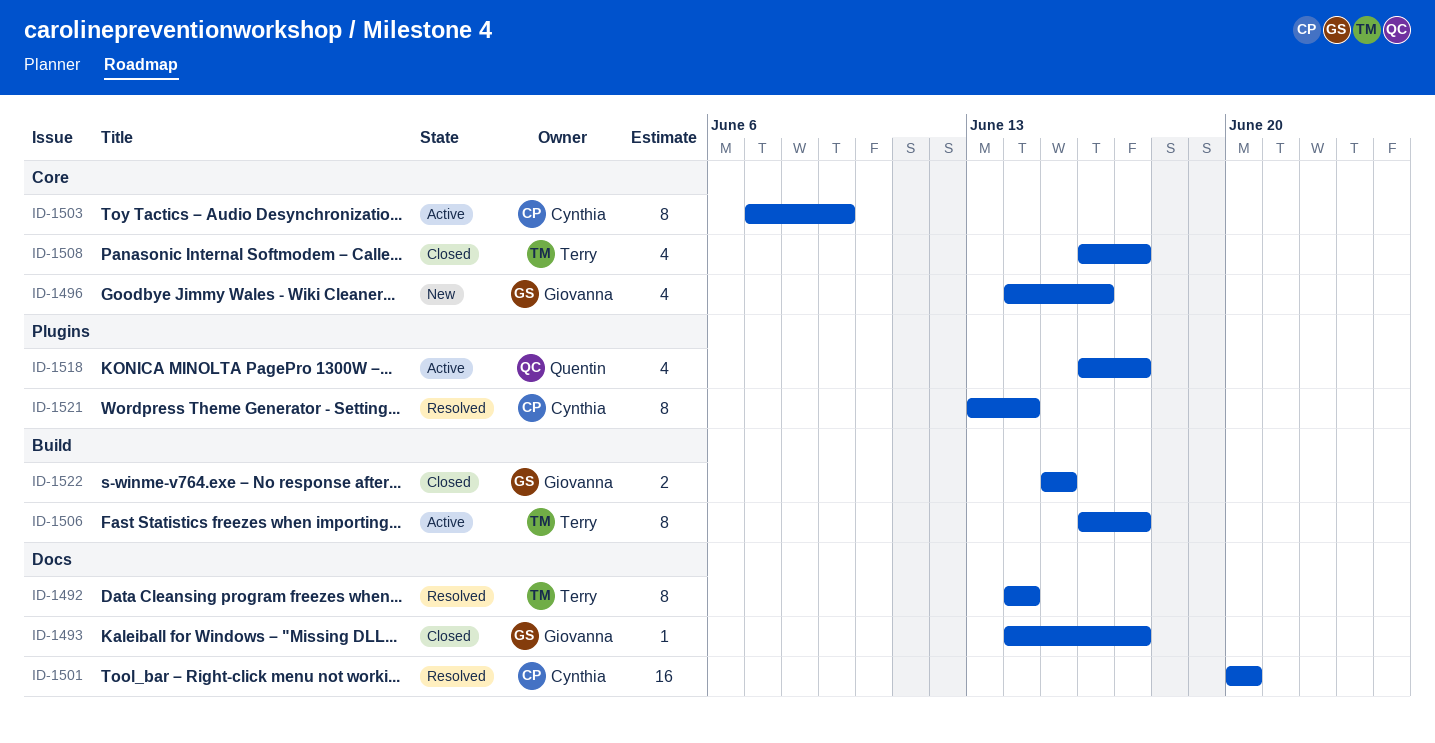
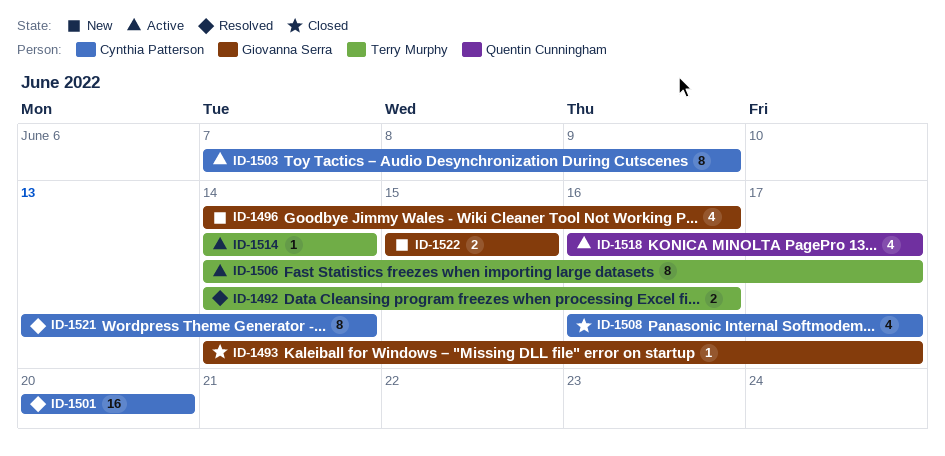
ID-1492, estimate: 8 -> 2
ID-1492, due: Jun 14 -> Jun 16
ID-1506, start: Jun 16 -> Jun 14
ID-1508, owner: Terry Murphy -> Cynthia Patterson
ID-1514: none -> present
ID-1522, status: Closed -> New

